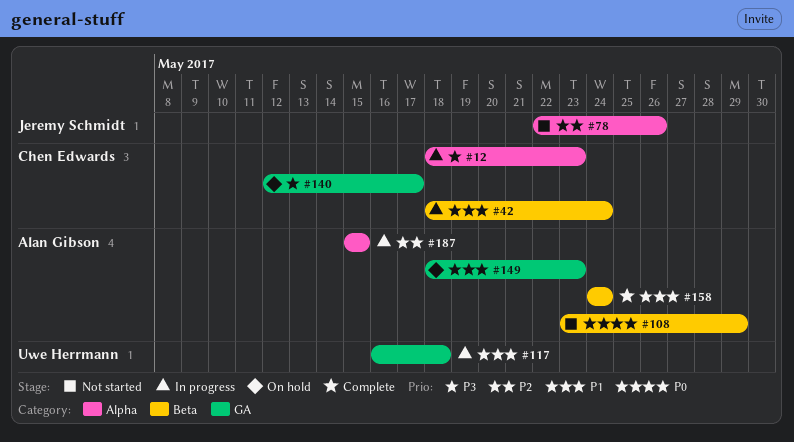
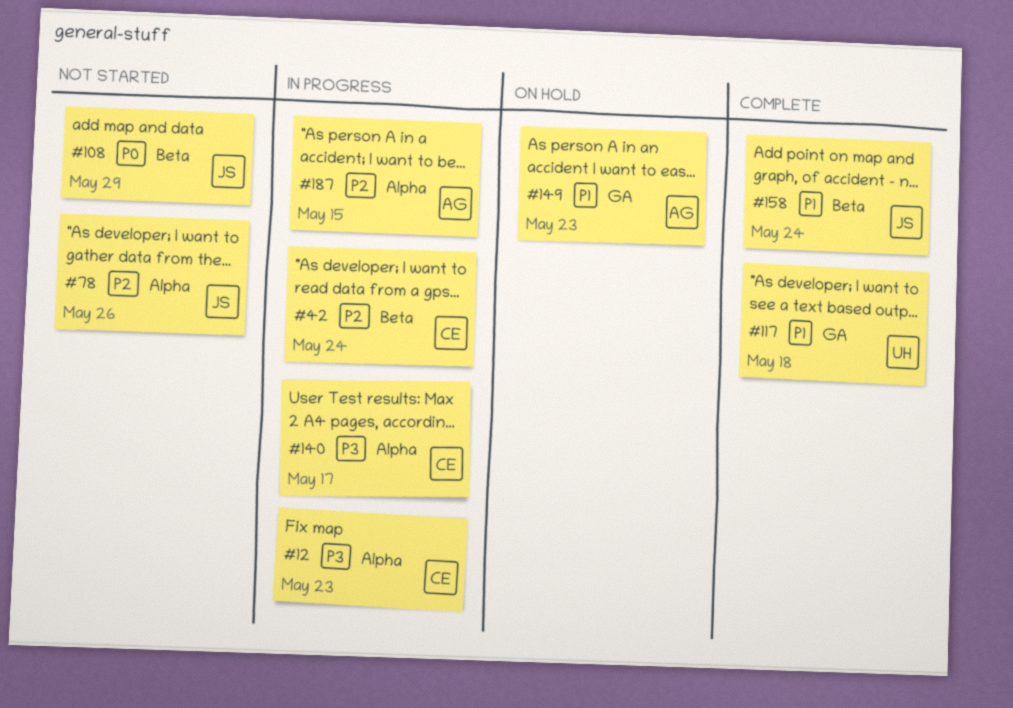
#42, priority: P1 -> P2
#108, owner: Alan Gibson -> Jeremy Schmidt
#117, status: In progress -> Complete
#140, status: On hold -> In progress
#140, label: GA -> Alpha
#158, owner: Alan Gibson -> Jeremy Schmidt

